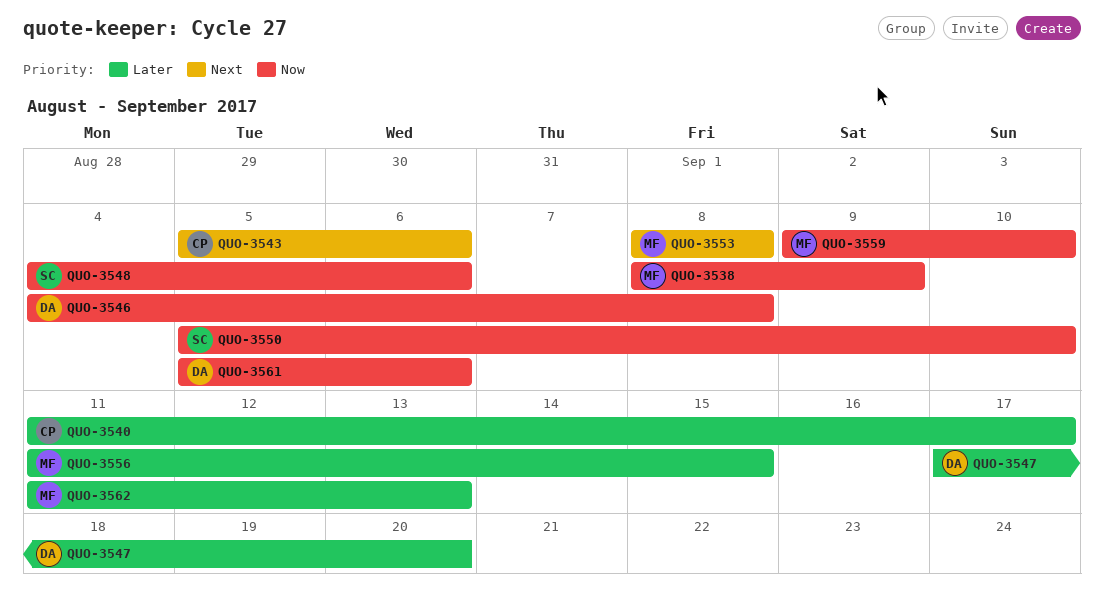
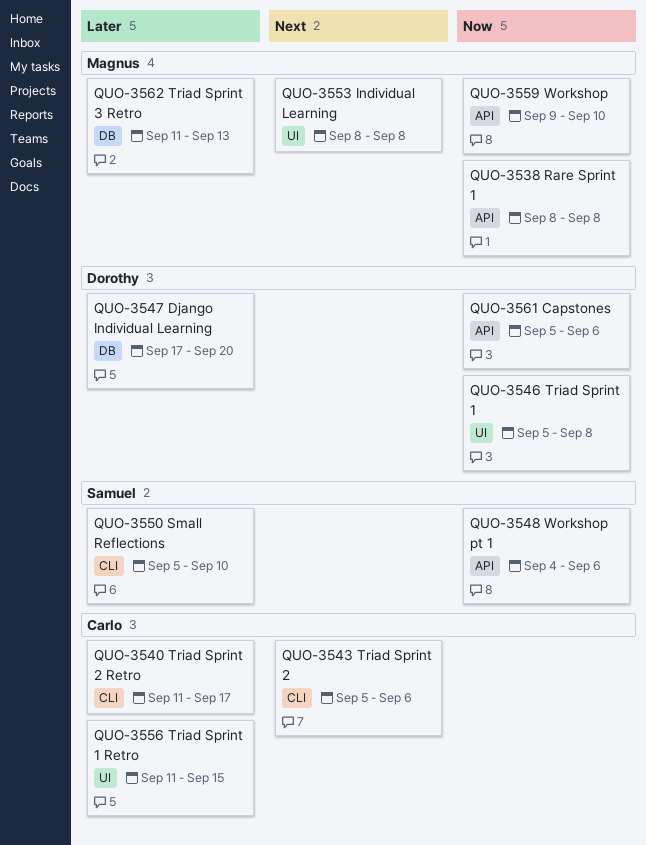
QUO-3538, due: Sep 9 -> Sep 8
QUO-3546, start: Sep 4 -> Sep 5
QUO-3550, priority: Now -> Later
QUO-3556, owner: Magnus -> Carlo

